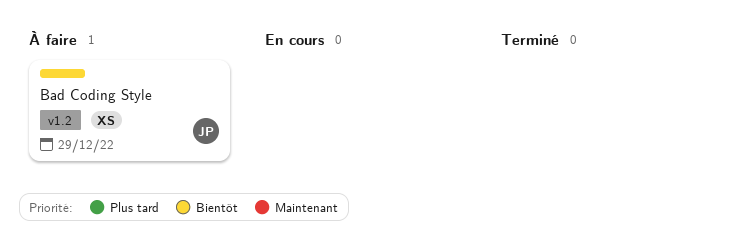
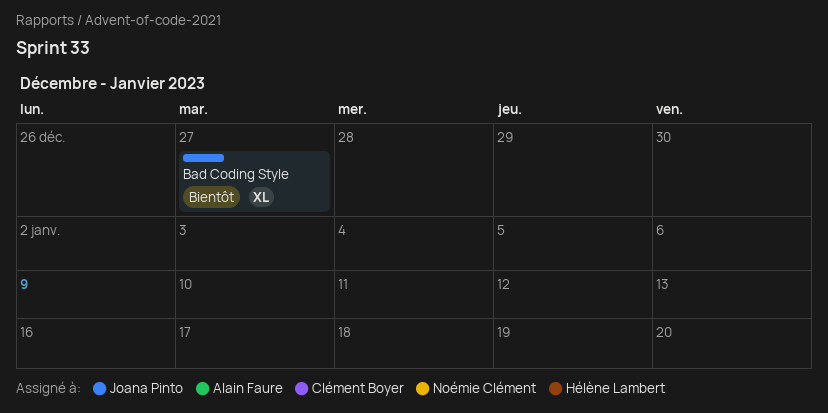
Bad Coding Style, estimate: XS -> XL
Bad Coding Style, due: Dec 29 -> Dec 27

